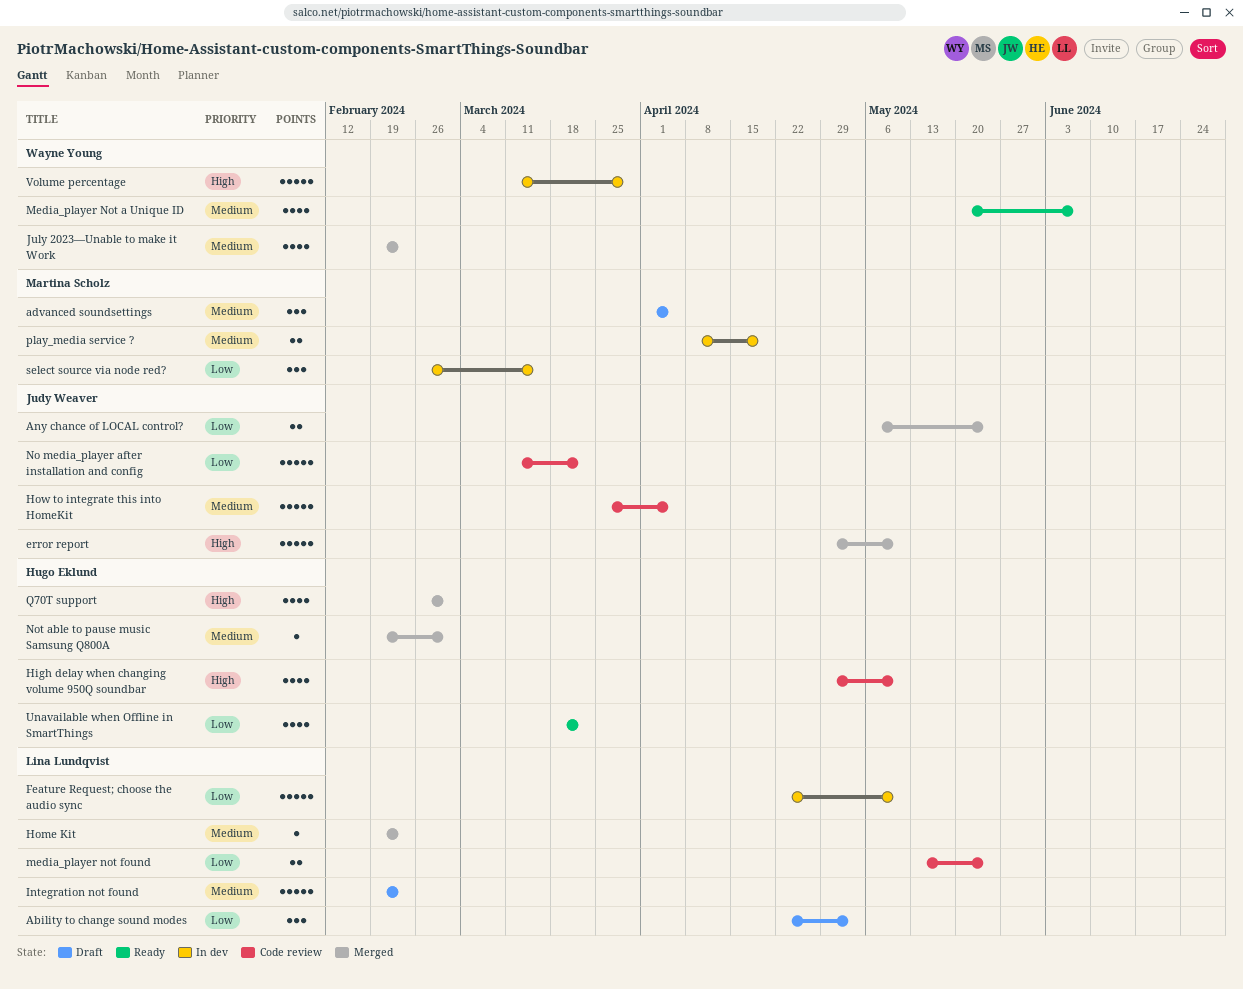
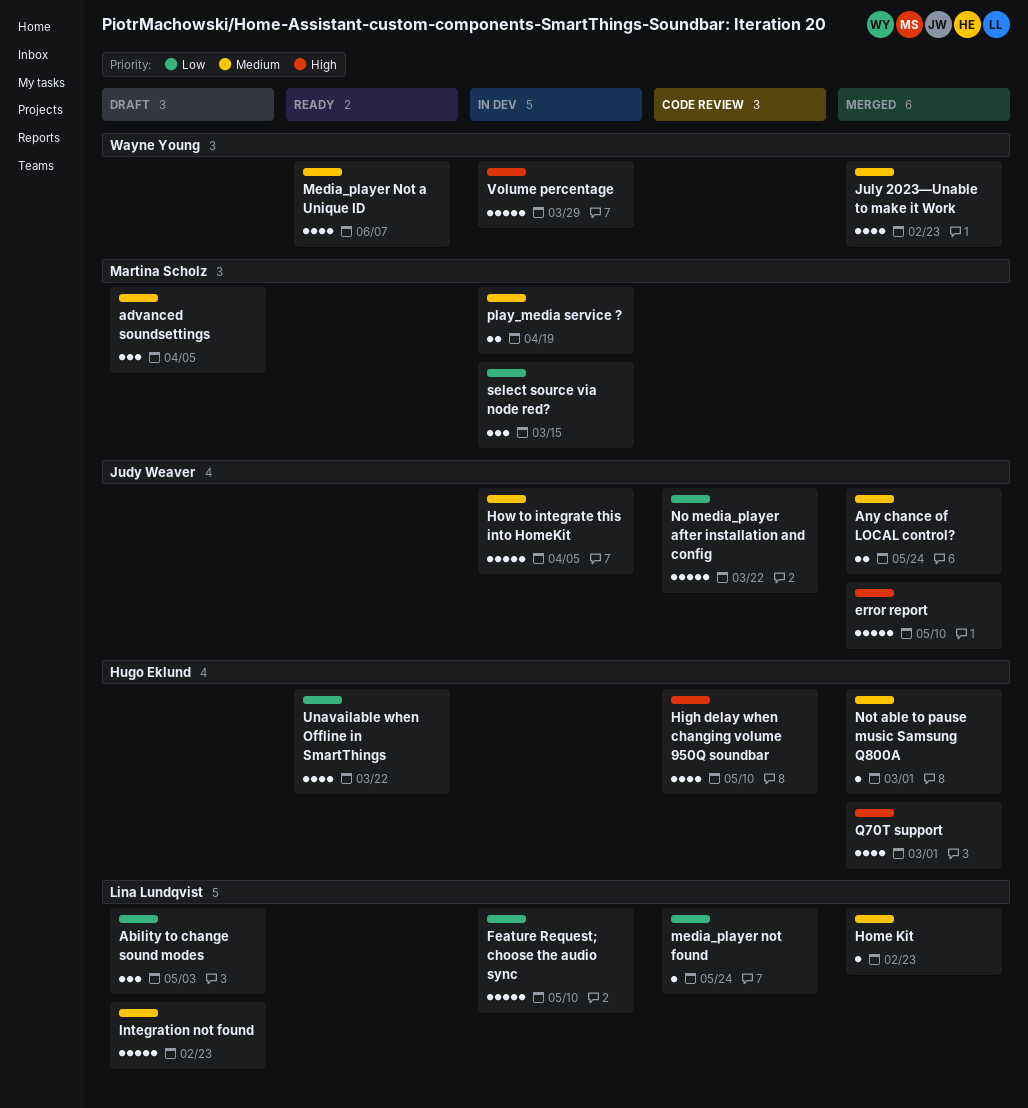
Any chance of LOCAL control?, priority: Low -> Medium
How to integrate this into HomeKit, status: Code review -> In dev
media_player not found, estimate: 2 -> 1

